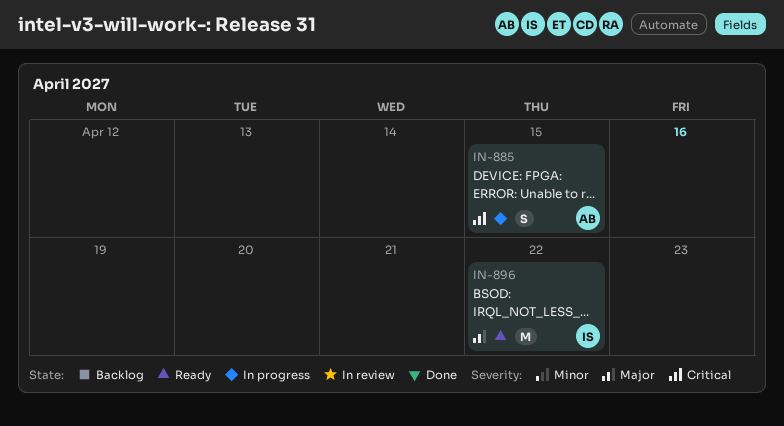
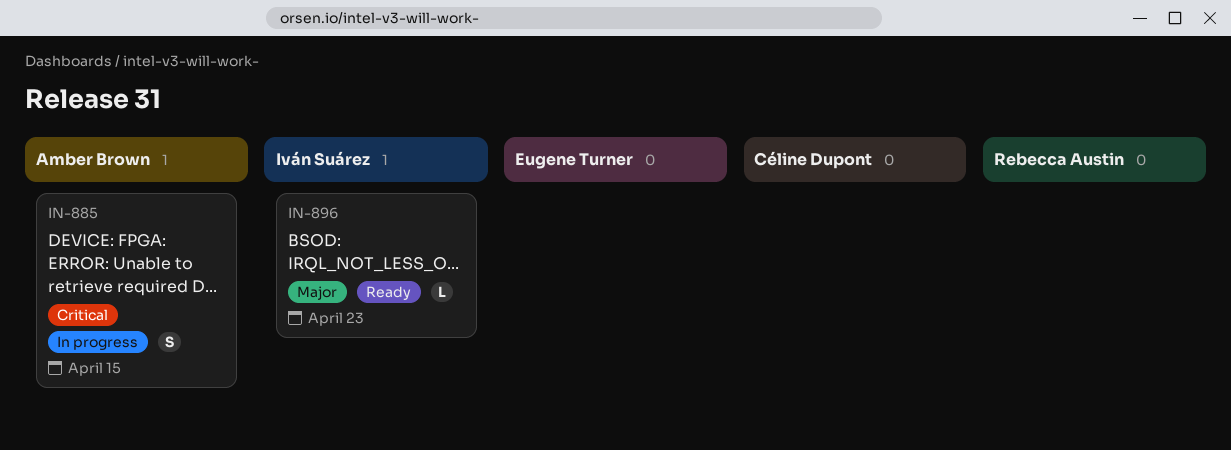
IN-896, estimate: M -> L
IN-896, due: Apr 22 -> Apr 23

